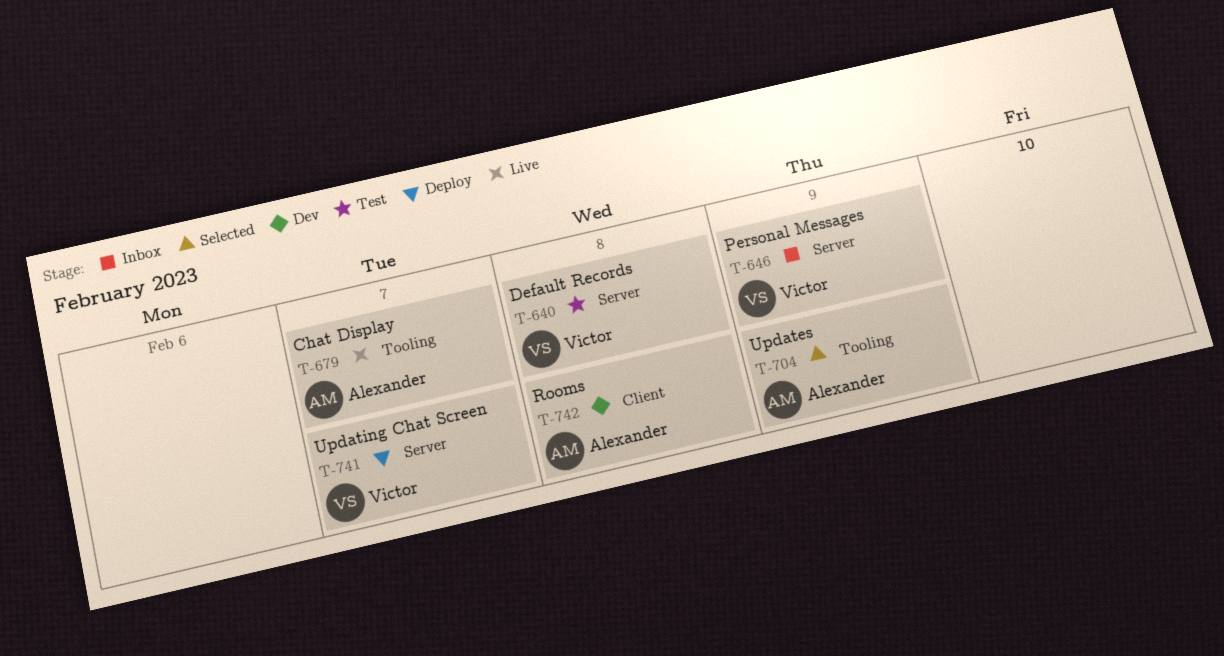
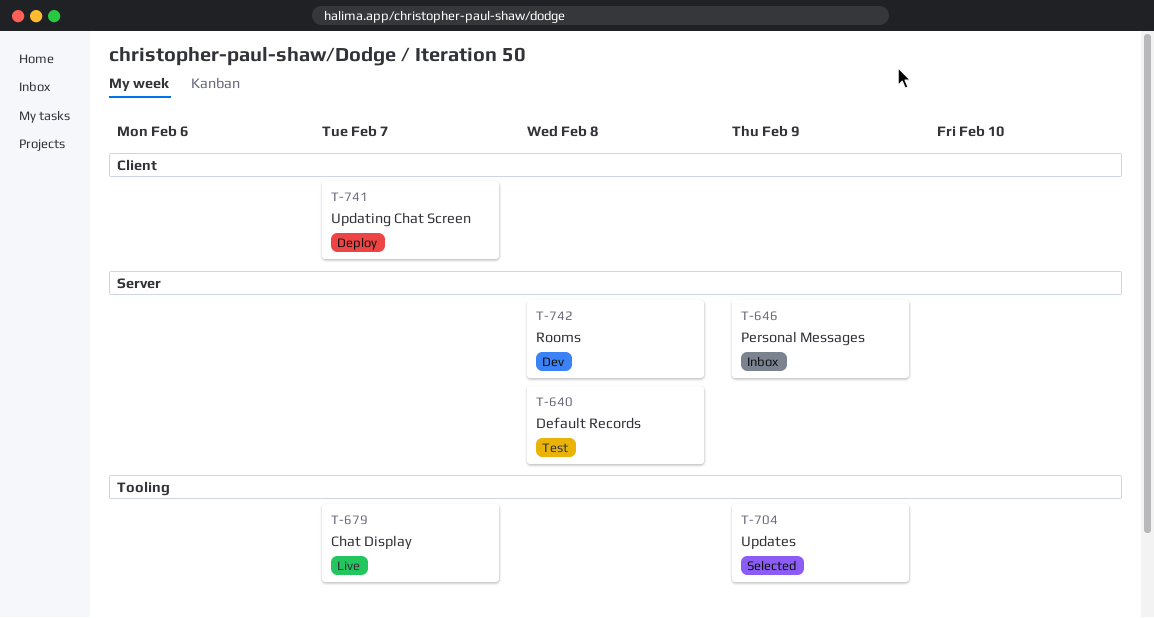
T-741, label: Server -> Client
T-742, label: Client -> Server

